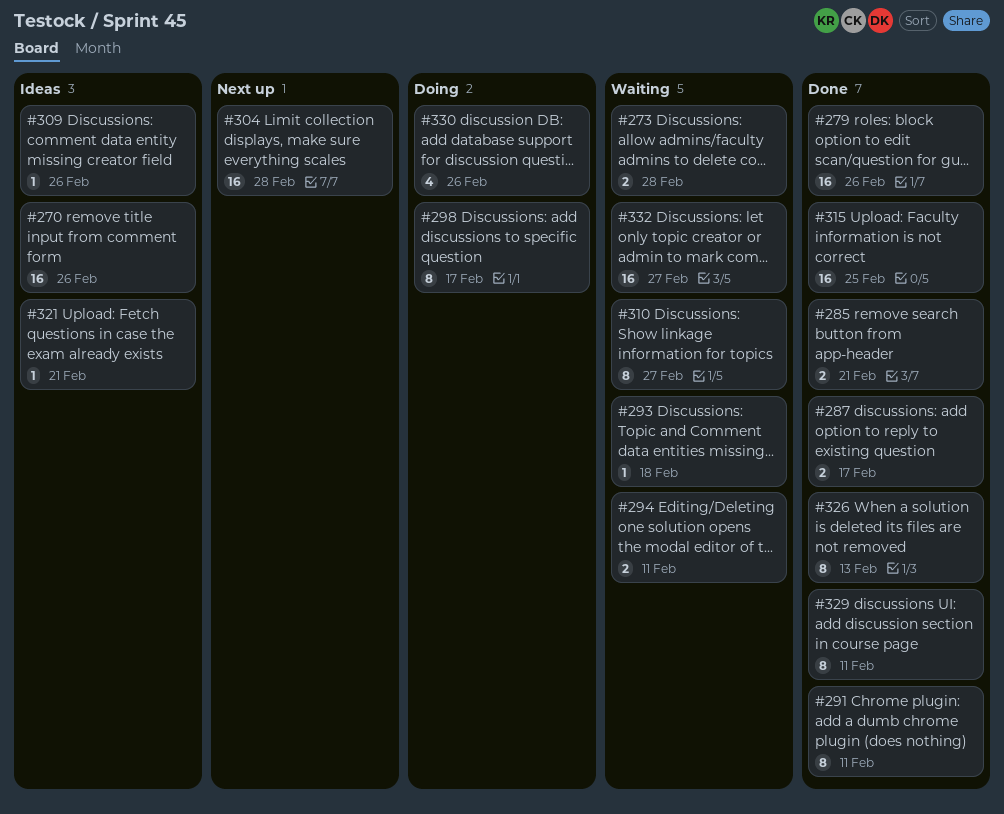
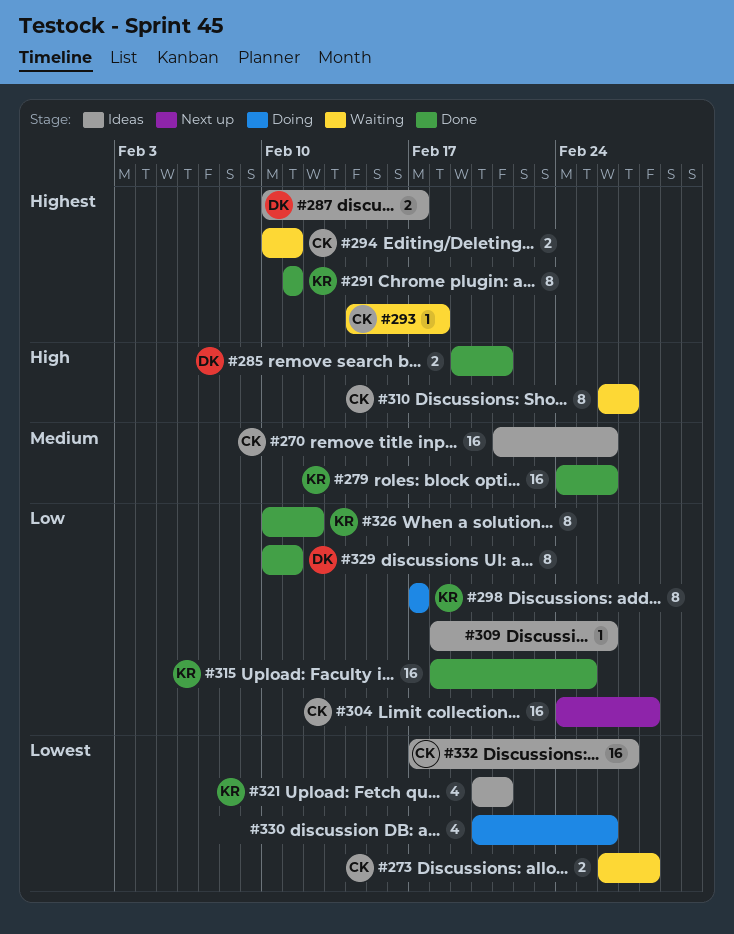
#287, status: Done -> Ideas
#321, estimate: 1 -> 4
#326, due: Feb 13 -> Feb 12
#332, status: Waiting -> Ideas

